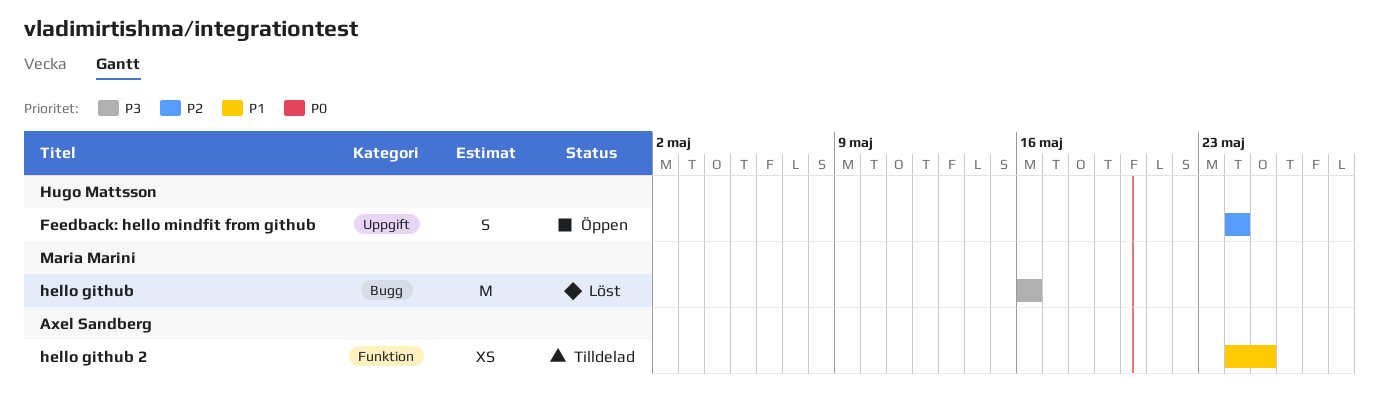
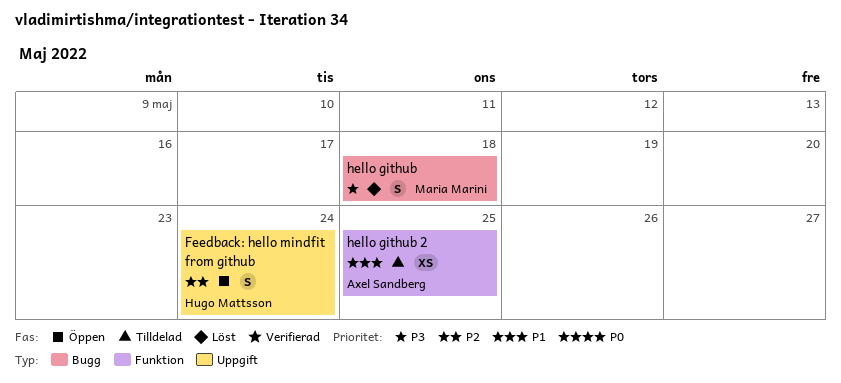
hello github, estimate: M -> S
hello github, due: May 16 -> May 18

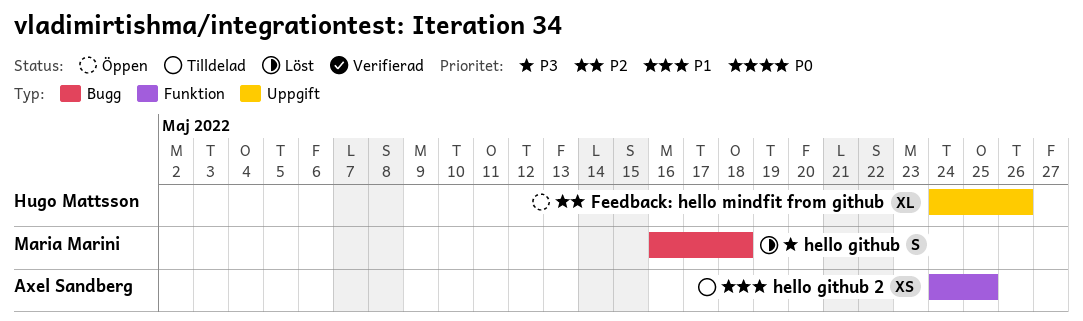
Feedback: hello mindfit from github, estimate: S -> XL
Feedback: hello mindfit from github, due: May 24 -> May 26

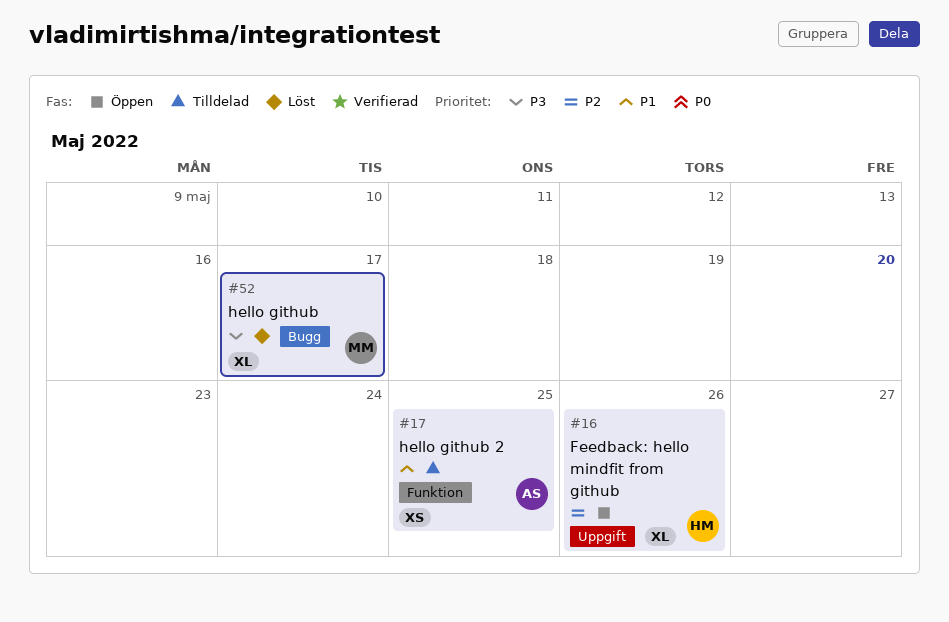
hello github, estimate: S -> XL
hello github, due: May 18 -> May 17

